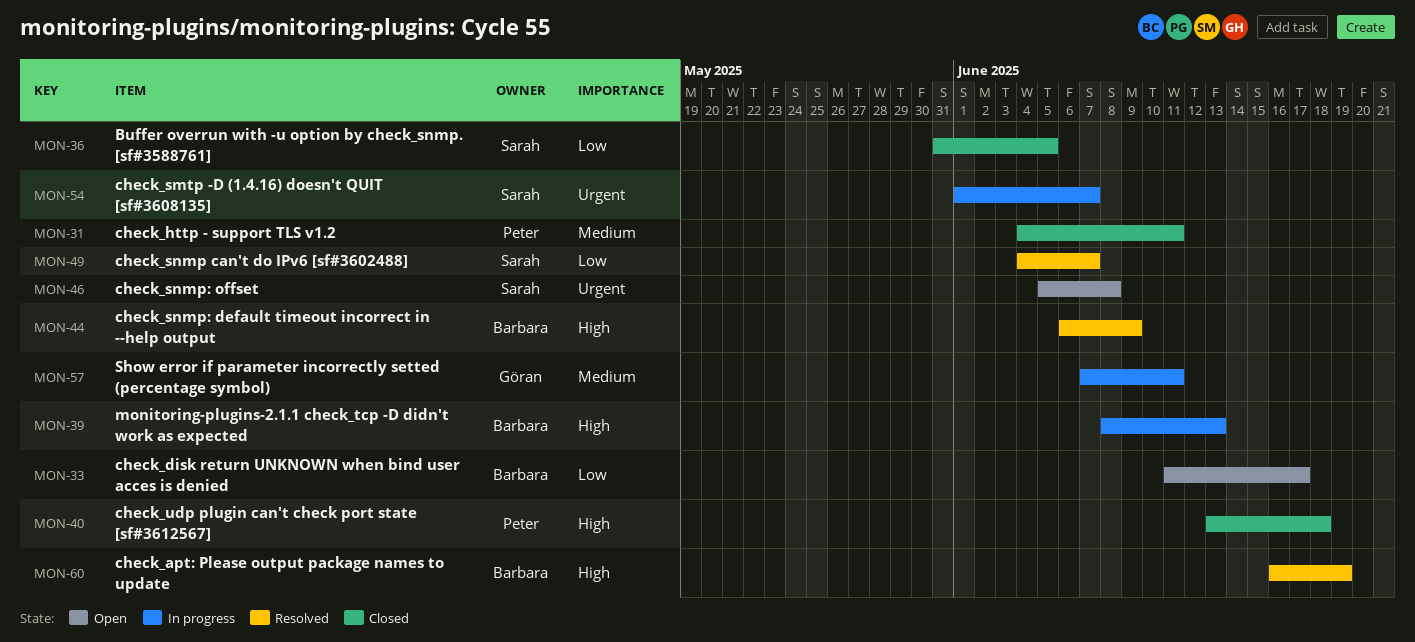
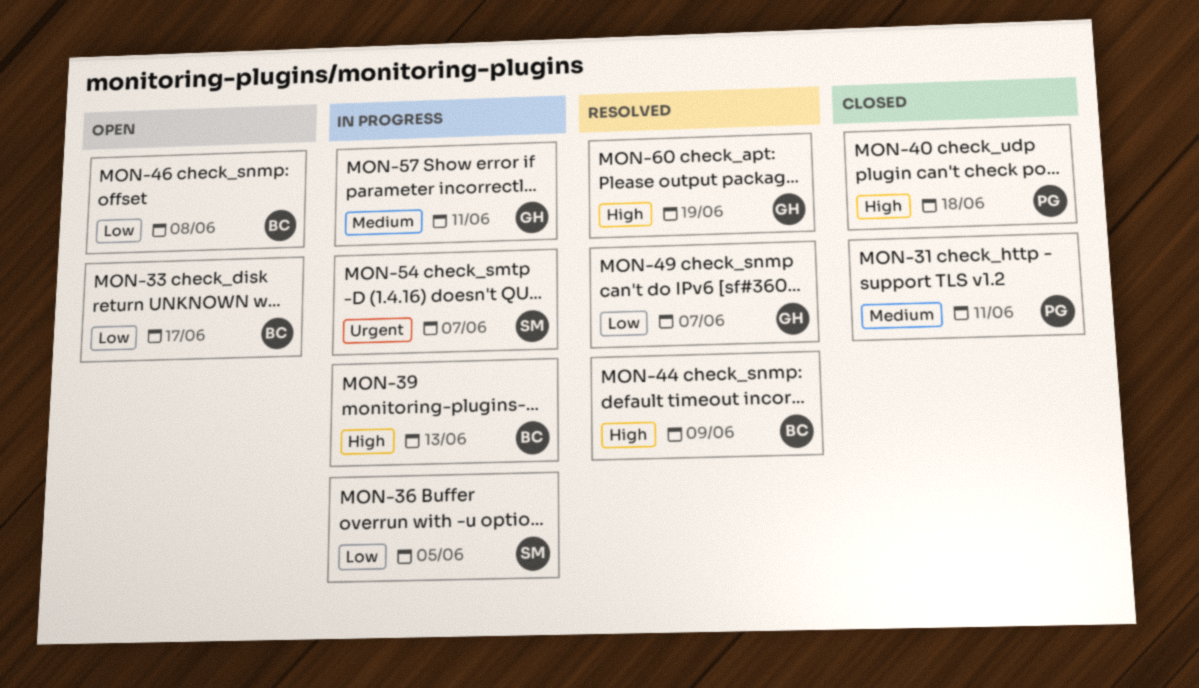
MON-36, status: Closed -> In progress
MON-46, owner: Sarah -> Barbara
MON-46, priority: Urgent -> Low
MON-49, owner: Sarah -> Göran
MON-60, owner: Barbara -> Göran

